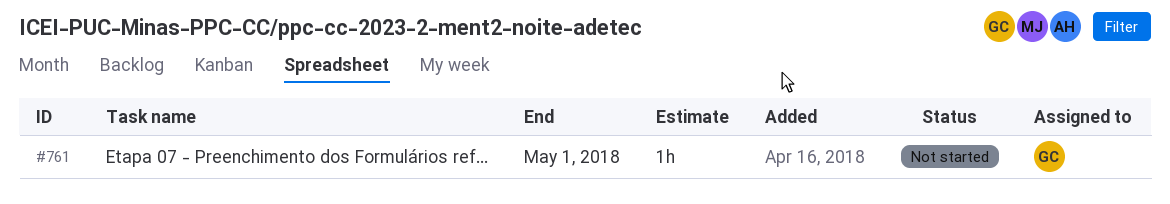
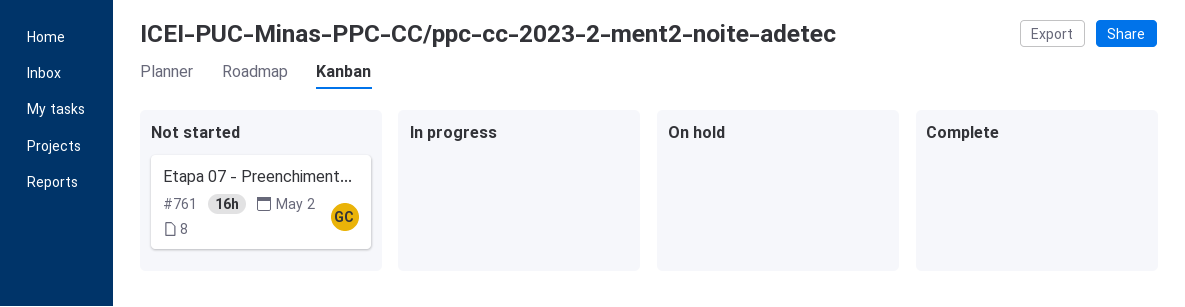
#761, estimate: 1h -> 16h
#761, due: May 1 -> May 2

